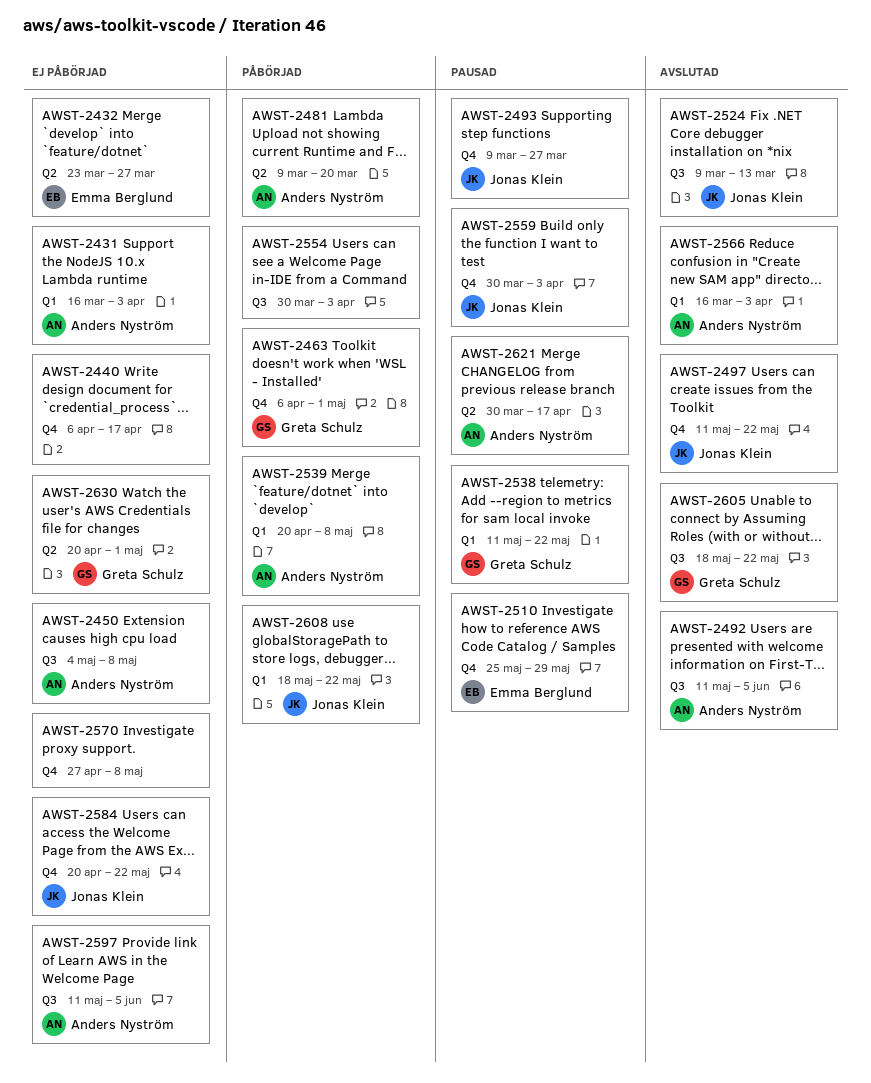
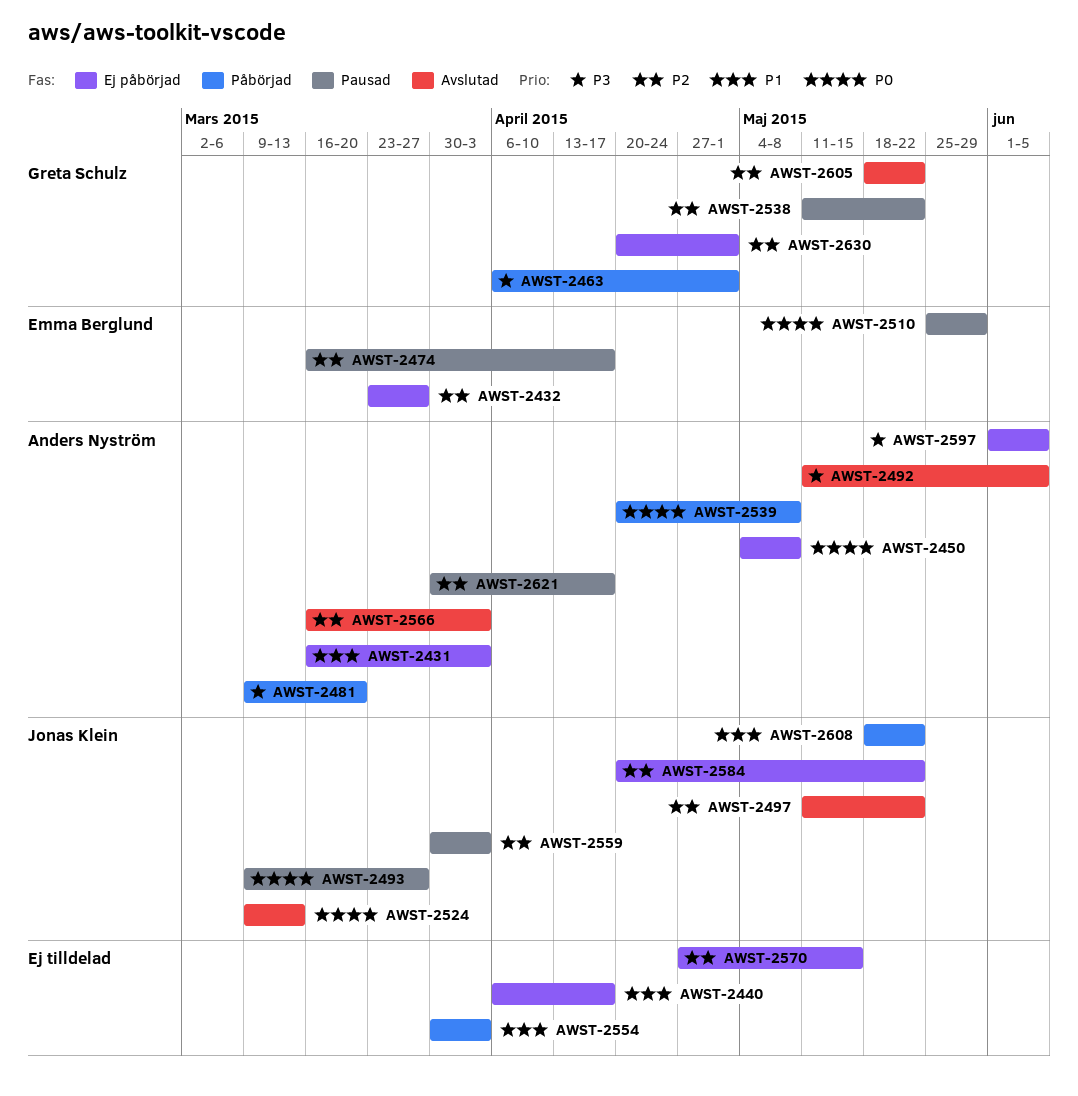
AWST-2474: none -> present
AWST-2570, due: May 8 -> May 15
AWST-2597, start: May 11 -> Jun 1

